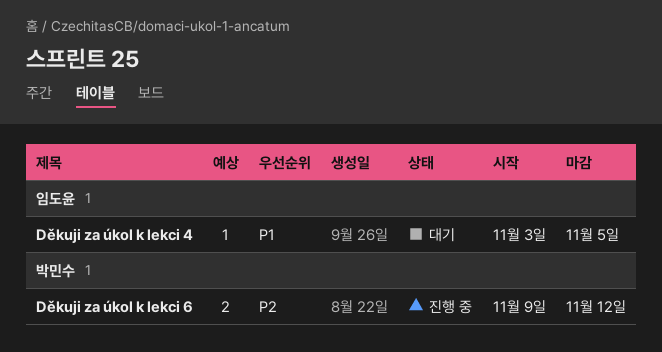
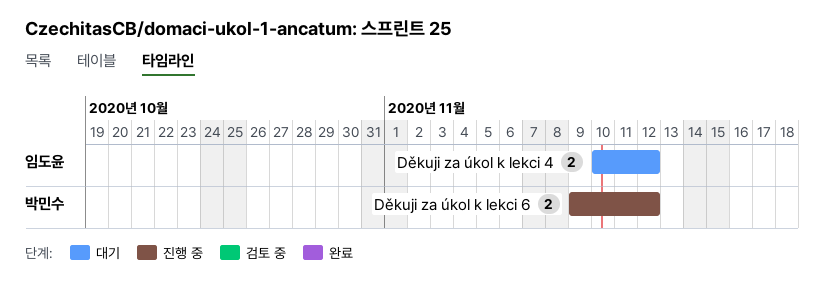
Děkuji za úkol k lekci 4, estimate: 1 -> 2
Děkuji za úkol k lekci 4, start: Nov 3 -> Nov 10
Děkuji za úkol k lekci 4, due: Nov 5 -> Nov 12

